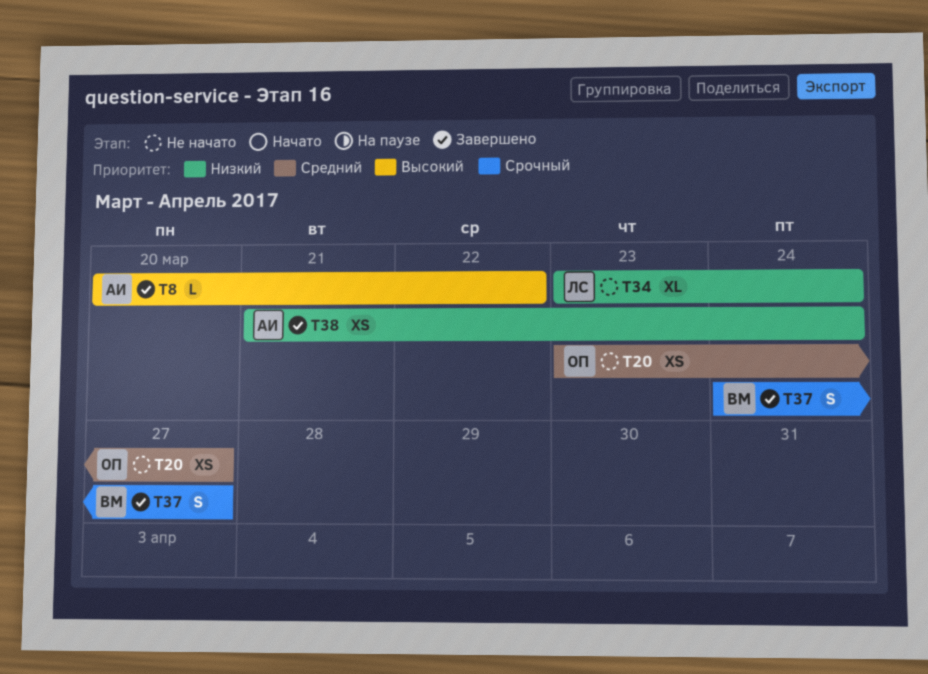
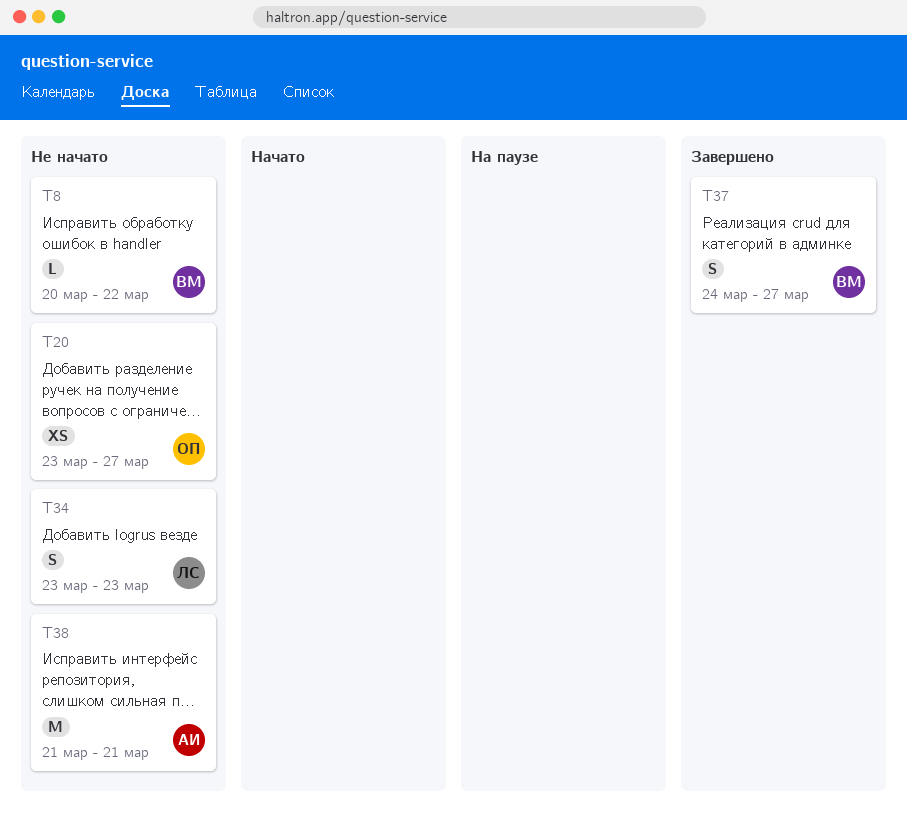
T8, status: Завершено -> Не начато
T8, owner: АИ -> ВМ
T34, estimate: XL -> S
T34, due: Mar 24 -> Mar 23
T38, status: Завершено -> Не начато
T38, estimate: XS -> M
T38, due: Mar 24 -> Mar 21

